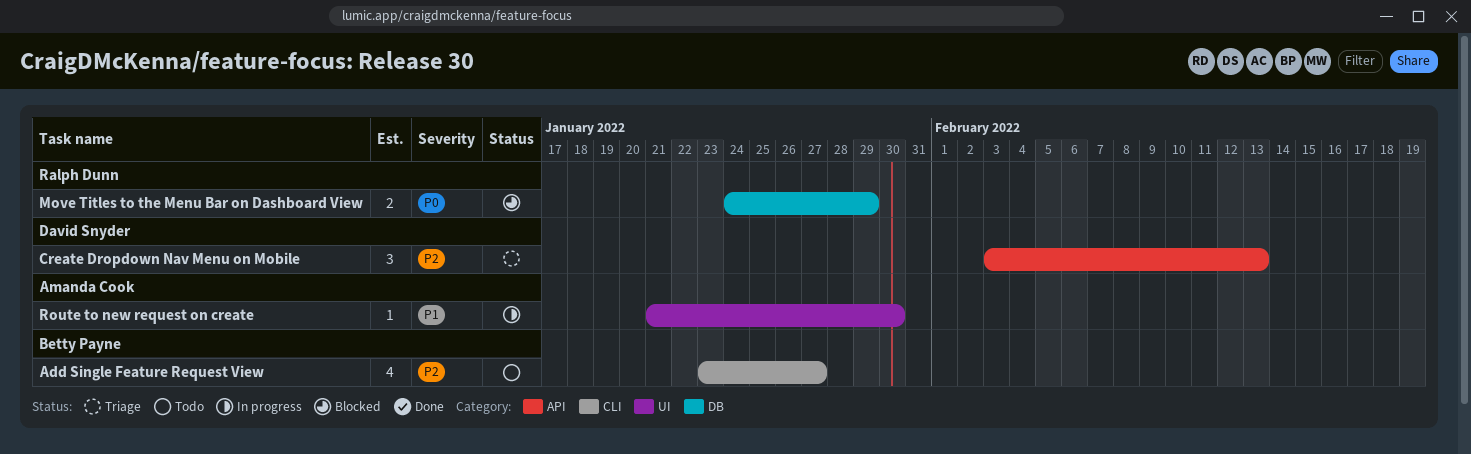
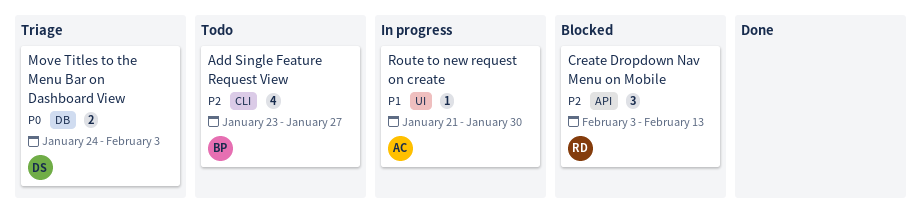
Create Dropdown Nav Menu on Mobile, status: Triage -> Blocked
Create Dropdown Nav Menu on Mobile, owner: David Snyder -> Ralph Dunn
Move Titles to the Menu Bar on Dashboard View, status: Blocked -> Triage
Move Titles to the Menu Bar on Dashboard View, owner: Ralph Dunn -> David Snyder
Move Titles to the Menu Bar on Dashboard View, due: Jan 29 -> Feb 3

